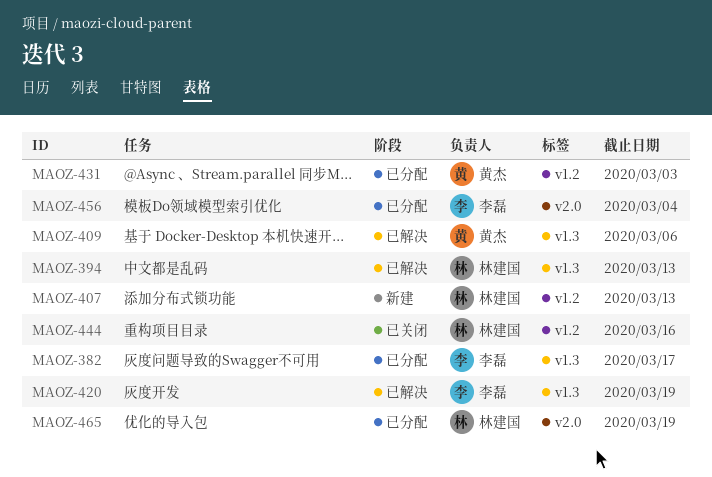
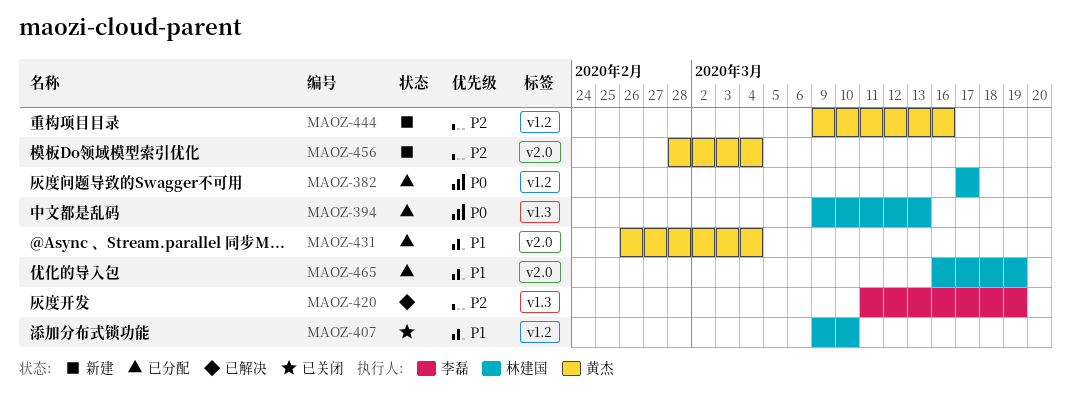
MAOZ-382, owner: 李磊 -> 林建国
MAOZ-382, label: v1.3 -> v1.2
MAOZ-394, status: 已解决 -> 已分配
MAOZ-407, status: 新建 -> 已关闭
MAOZ-407, due: Mar 13 -> Mar 10
MAOZ-409: present -> none
MAOZ-431, label: v1.2 -> v2.0
MAOZ-431, due: Mar 3 -> Mar 4
MAOZ-444, status: 已关闭 -> 新建
MAOZ-444, owner: 林建国 -> 黄杰
MAOZ-456, status: 已分配 -> 新建
MAOZ-456, owner: 李磊 -> 黄杰

